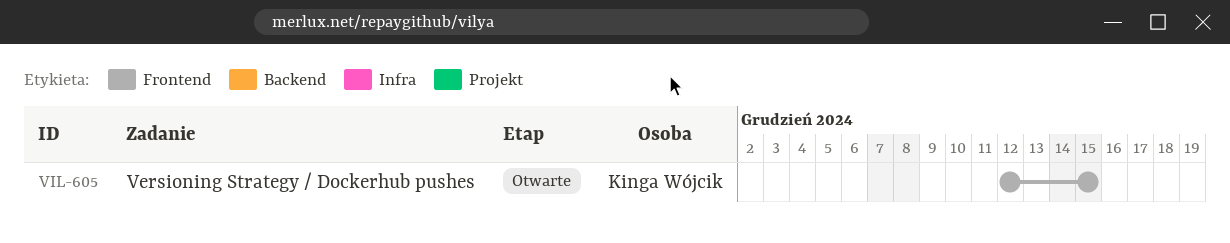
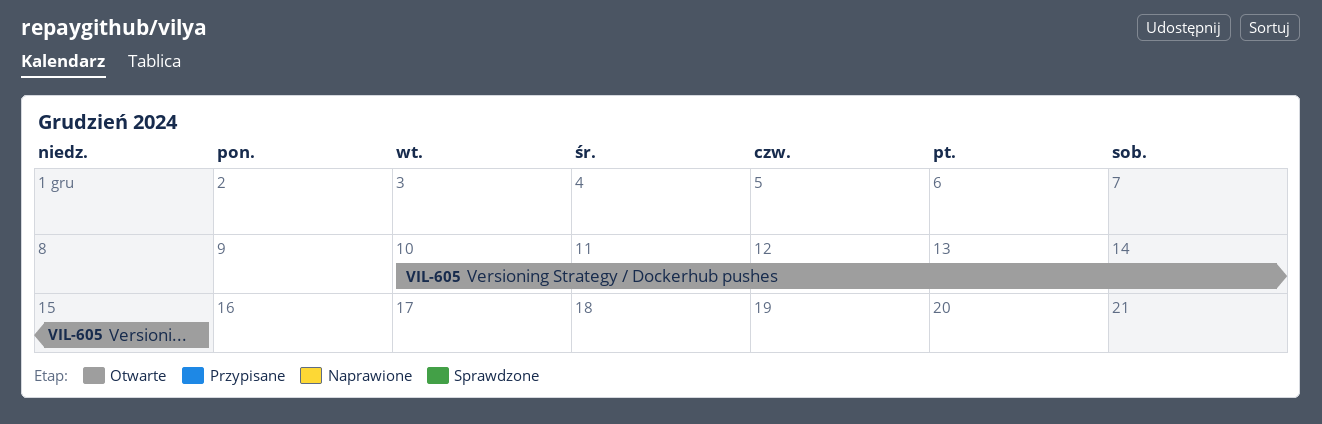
VIL-605, start: Dec 12 -> Dec 10

